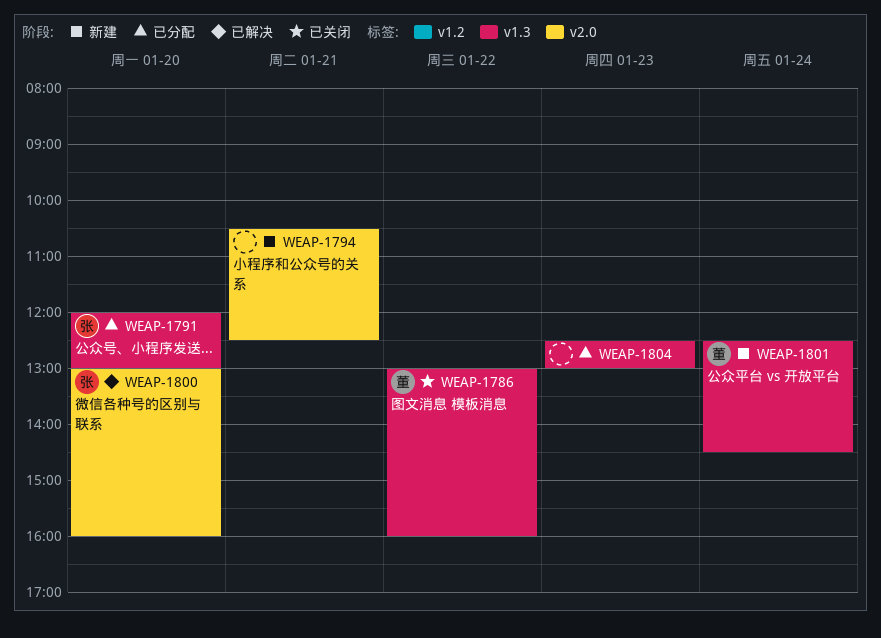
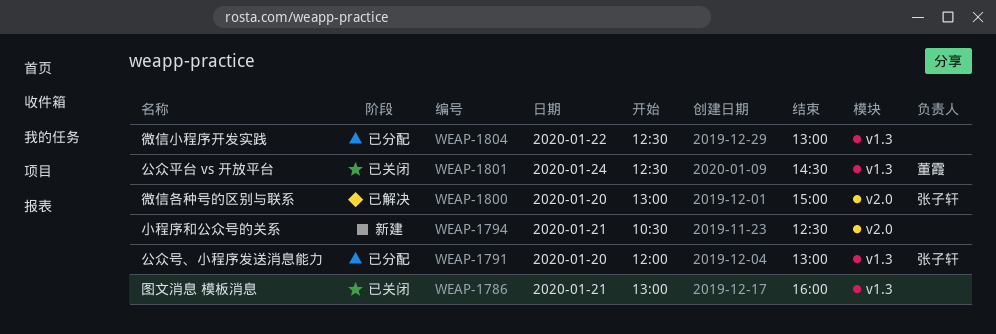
WEAP-1786, owner: 董霞 -> none
WEAP-1786, day: Jan 22 -> Jan 21
WEAP-1800, ends: 16:00 -> 15:00
WEAP-1801, status: 新建 -> 已关闭
WEAP-1804, day: Jan 23 -> Jan 22

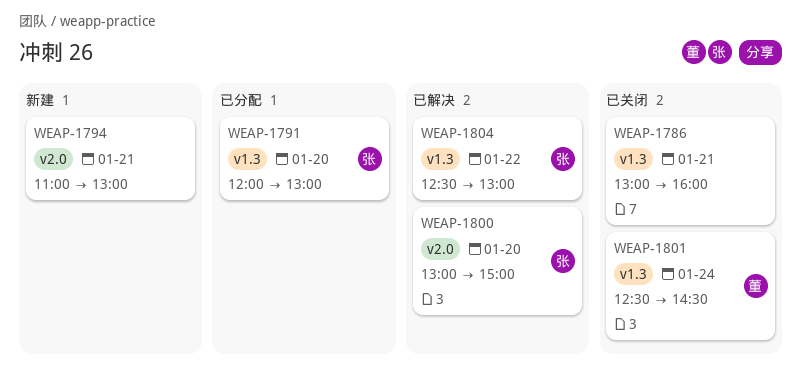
WEAP-1794, begins: 10:30 -> 11:00
WEAP-1794, ends: 12:30 -> 13:00
WEAP-1804, status: 已分配 -> 已解决
WEAP-1804, owner: none -> 张子轩

